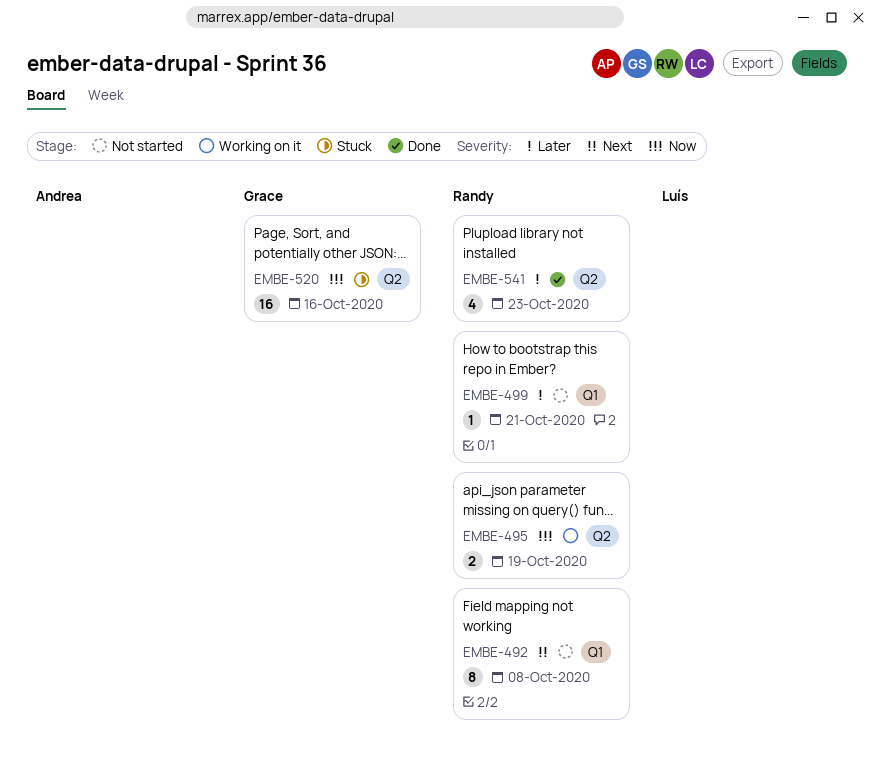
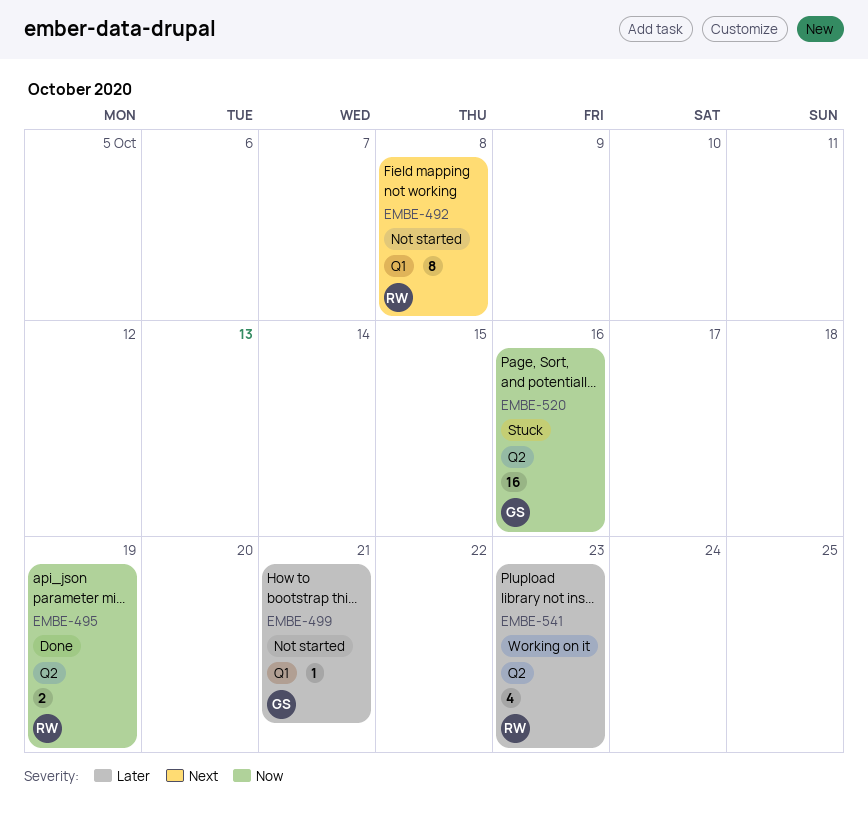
EMBE-495, status: Working on it -> Done
EMBE-499, owner: Randy -> Grace
EMBE-541, status: Done -> Working on it

